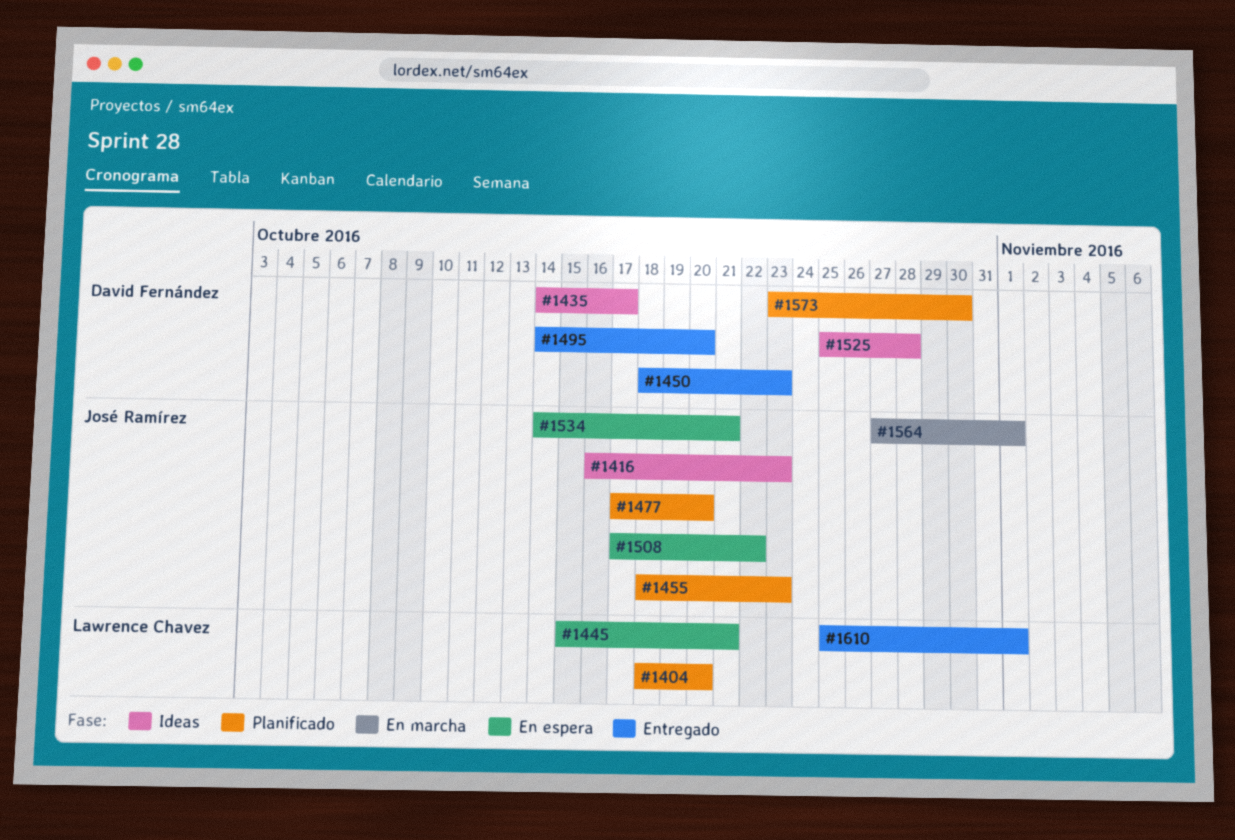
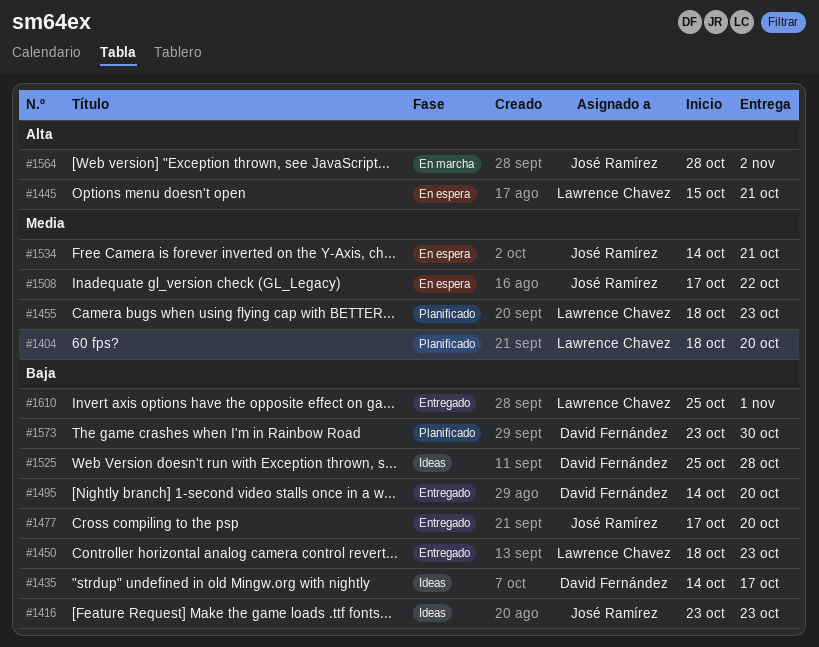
#1416, start: Oct 16 -> Oct 23
#1450, owner: David Fernández -> Lawrence Chavez
#1455, owner: José Ramírez -> Lawrence Chavez
#1477, status: Planificado -> Entregado
#1564, start: Oct 27 -> Oct 28
#1564, due: Nov 1 -> Nov 2

